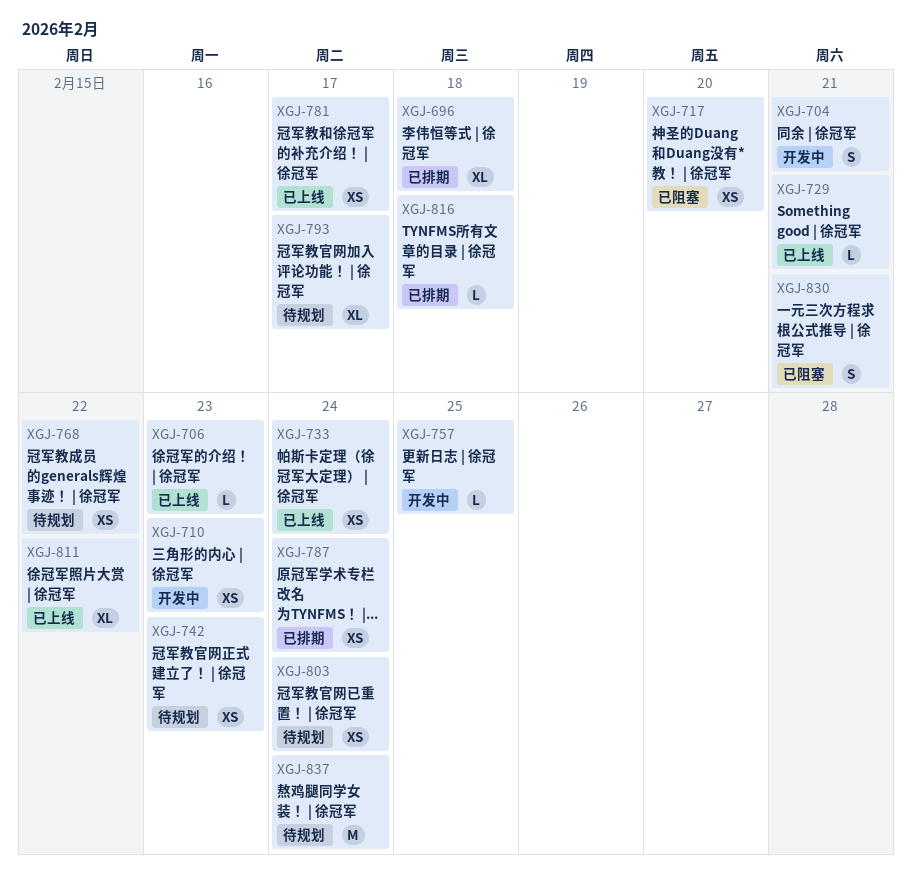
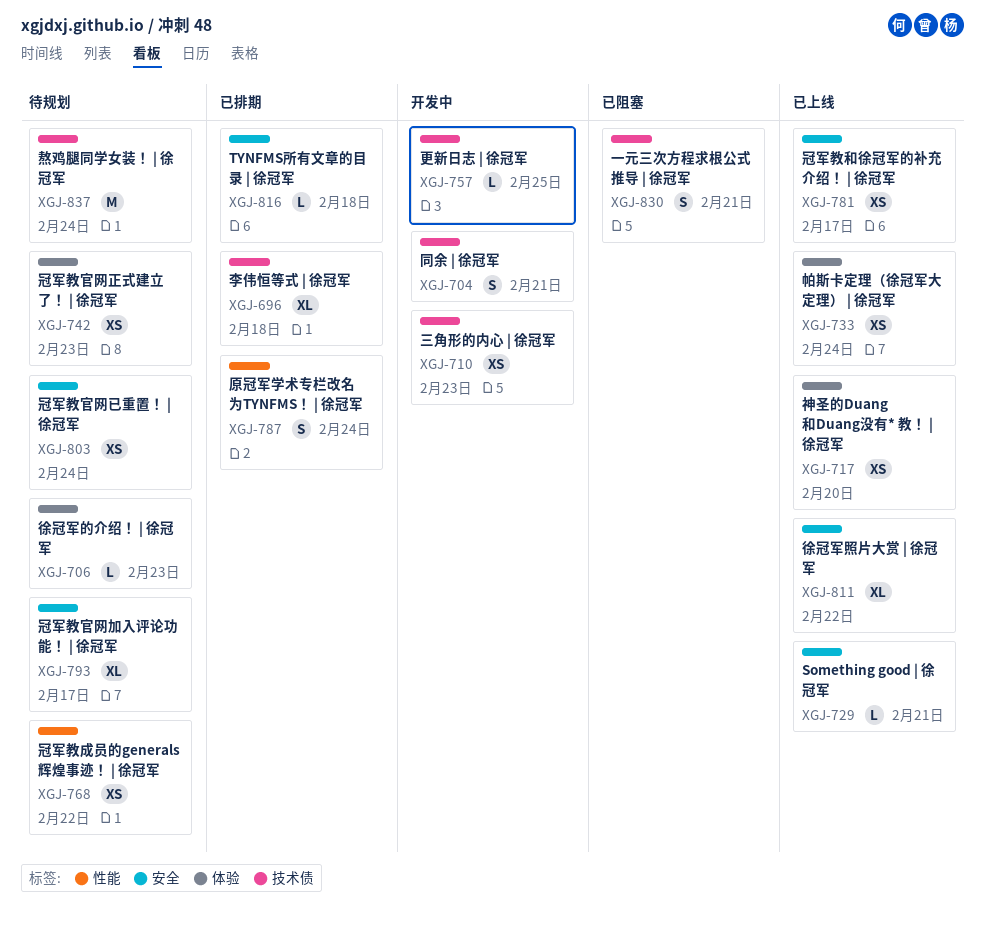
XGJ-706, status: 已上线 -> 待规划
XGJ-717, status: 已阻塞 -> 已上线
XGJ-787, estimate: XS -> S

